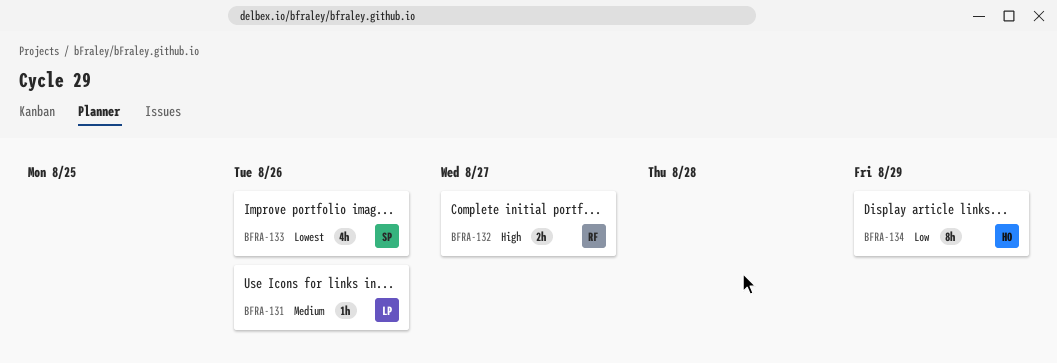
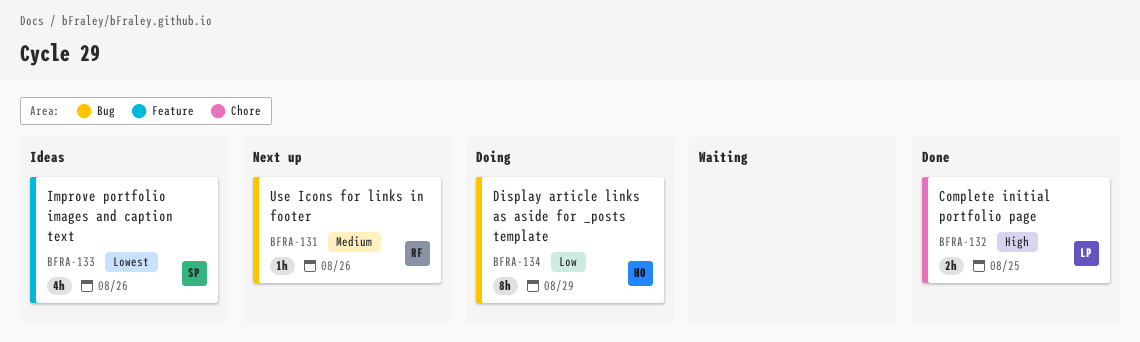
BFRA-131, owner: LP -> RF
BFRA-132, owner: RF -> LP
BFRA-132, due: Aug 27 -> Aug 25

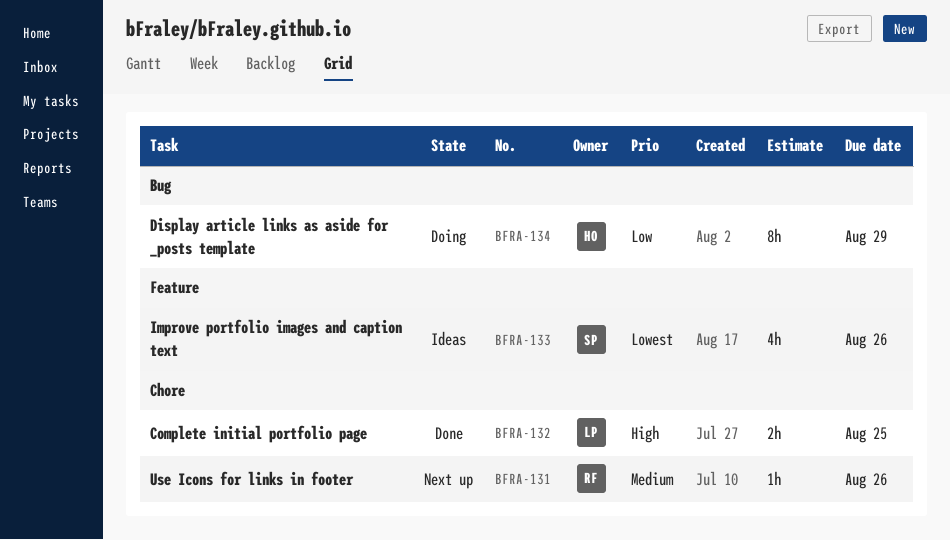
BFRA-131, label: Bug -> Chore

